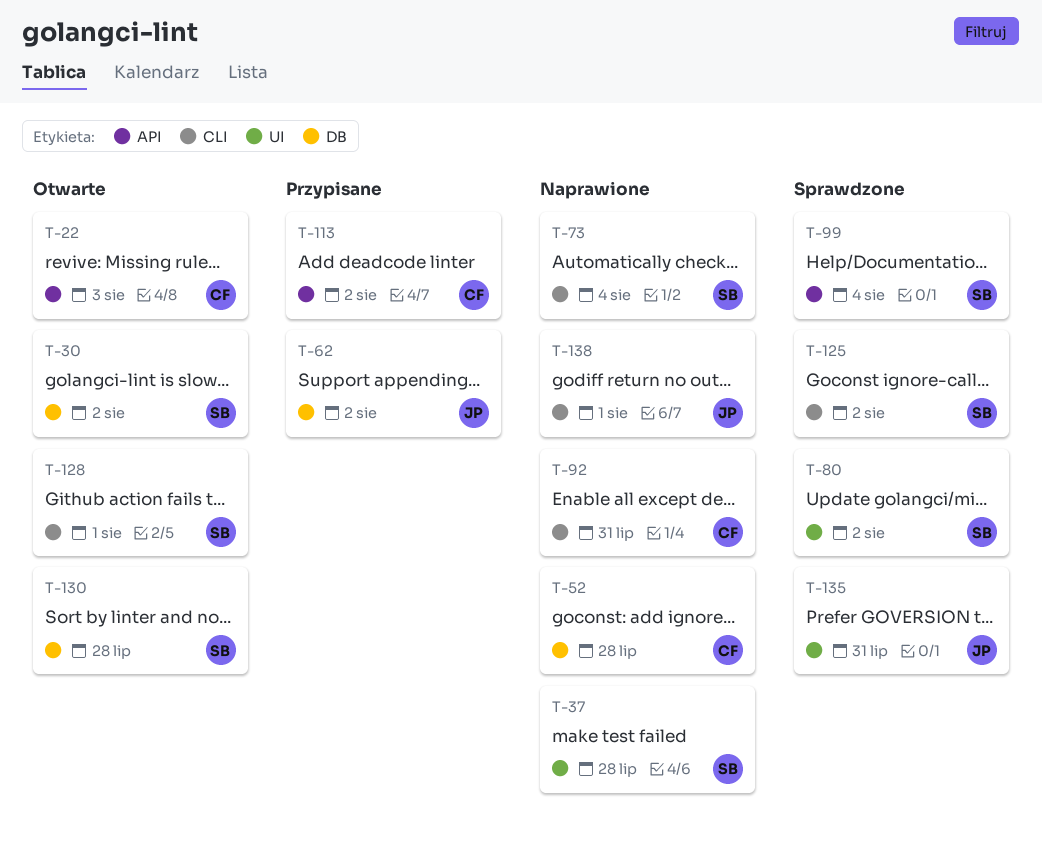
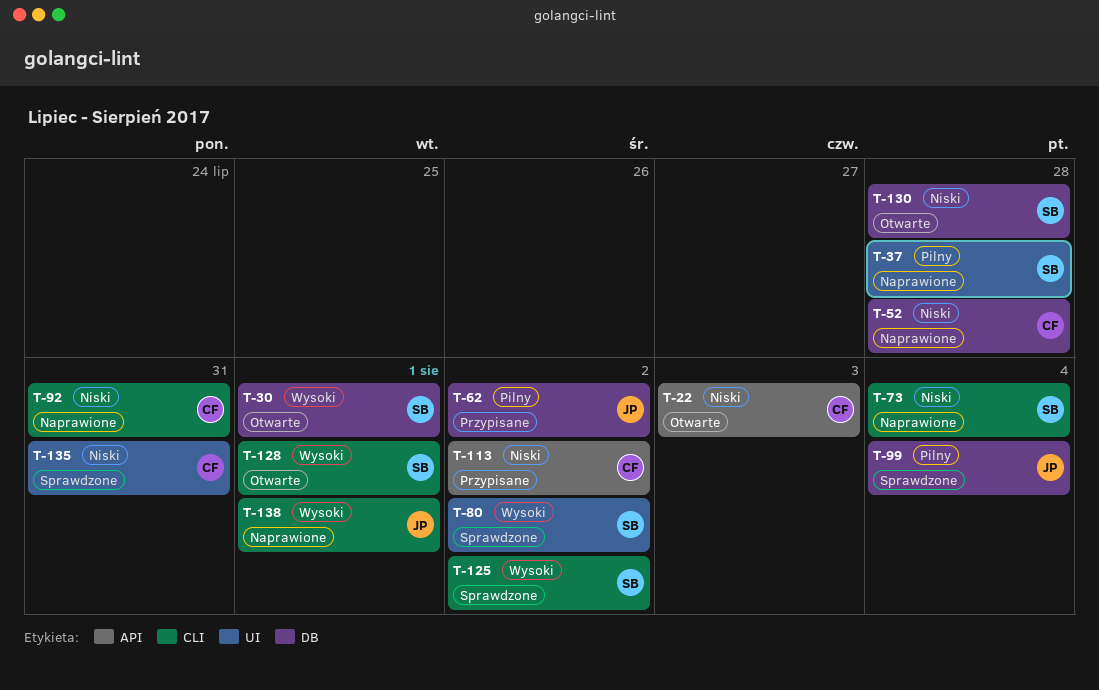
T-30, due: Aug 2 -> Aug 1
T-99, owner: SB -> JP
T-99, label: API -> DB
T-135, owner: JP -> CF

